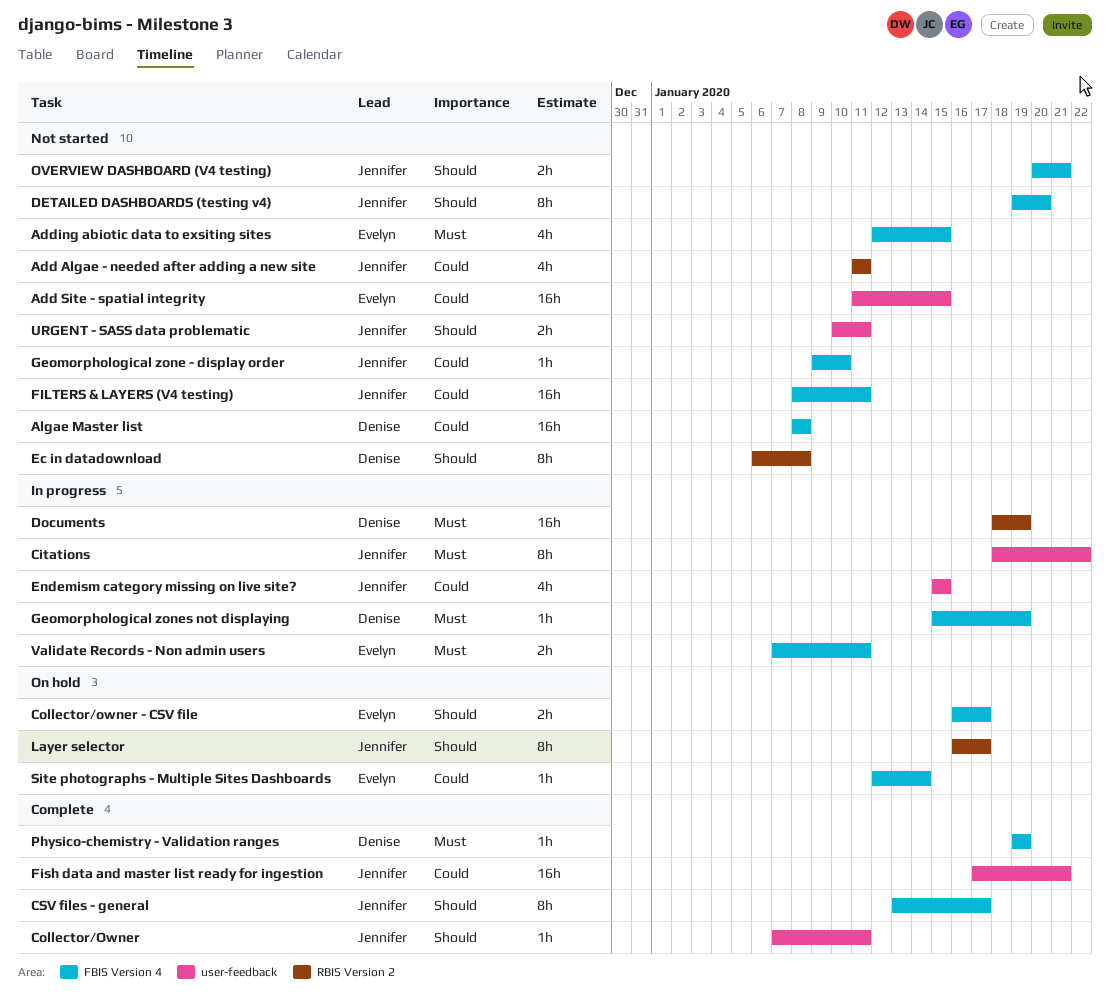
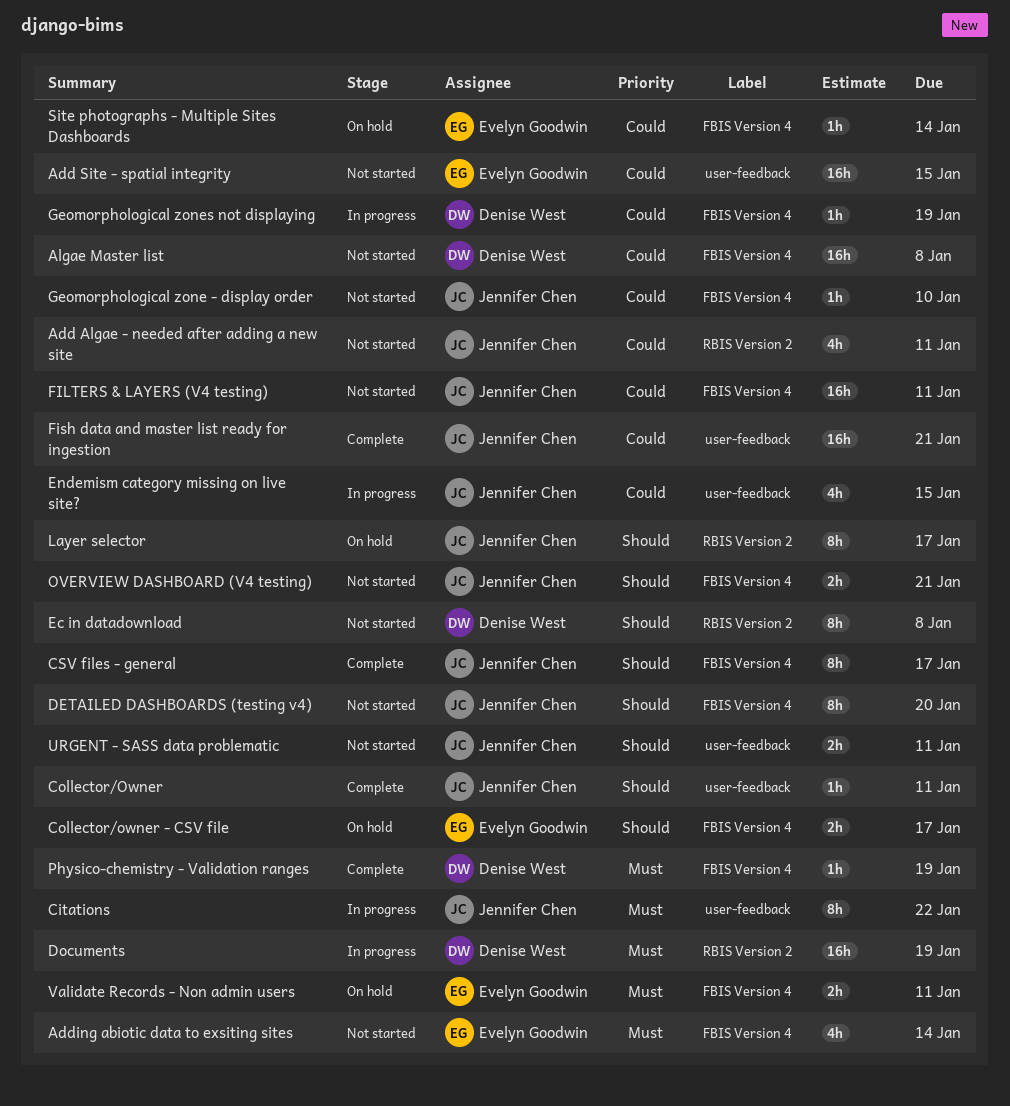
Adding abiotic data to exsiting sites, due: Jan 15 -> Jan 14
Geomorphological zones not displaying, priority: Must -> Could
Validate Records - Non admin users, status: In progress -> On hold

